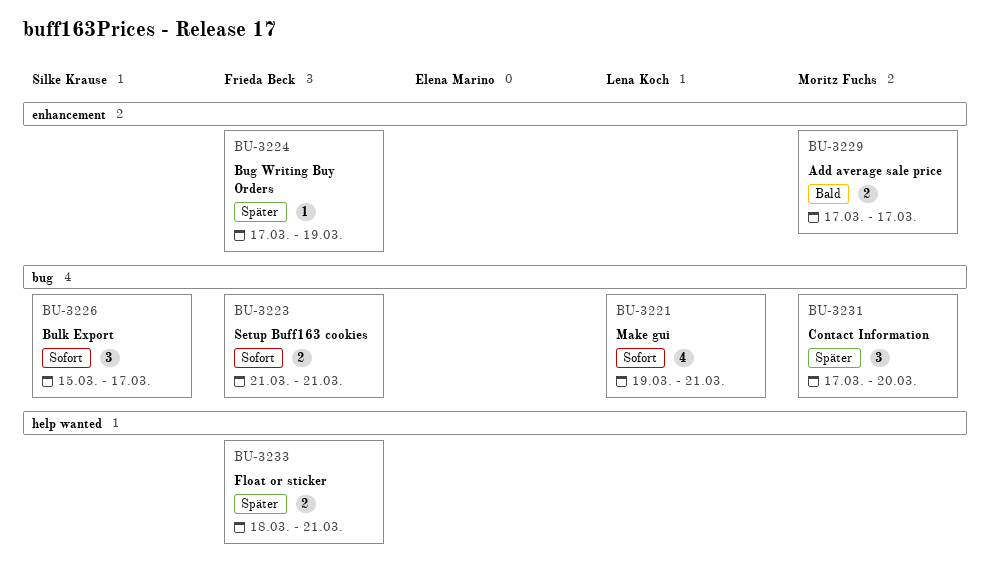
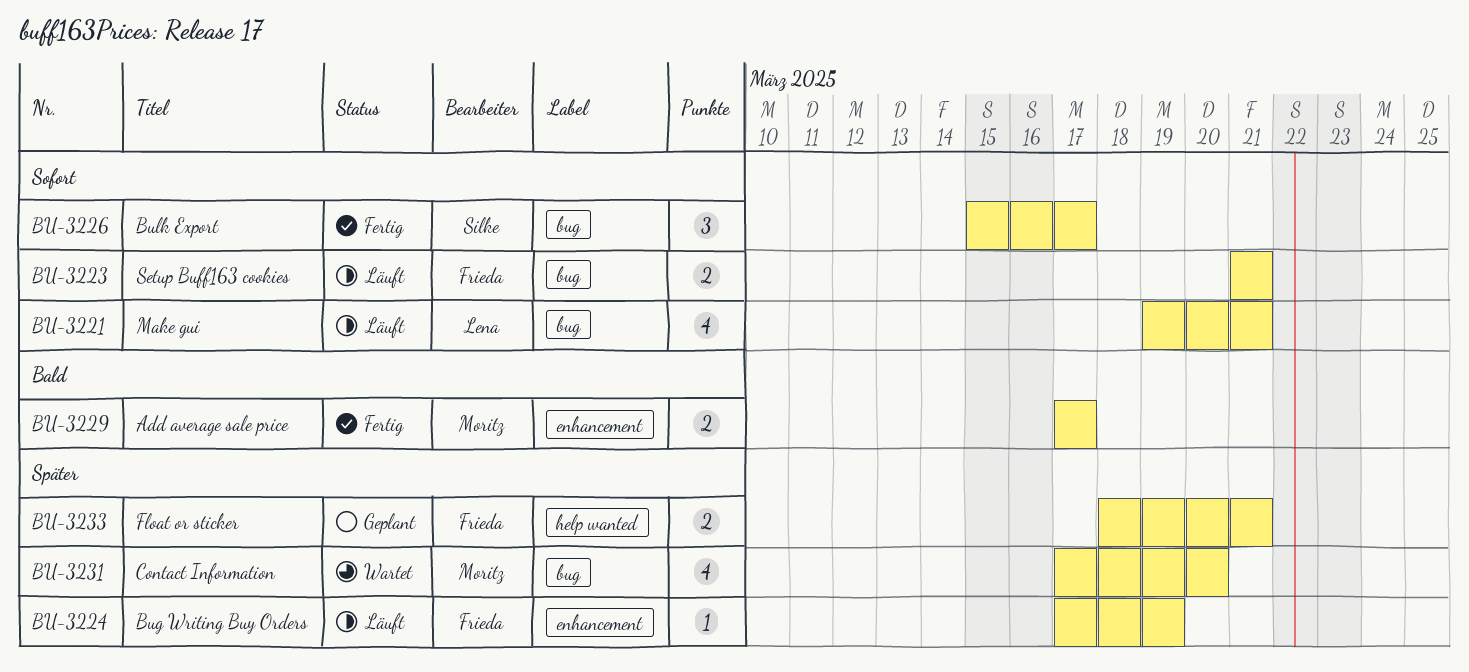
BU-3231, estimate: 3 -> 4

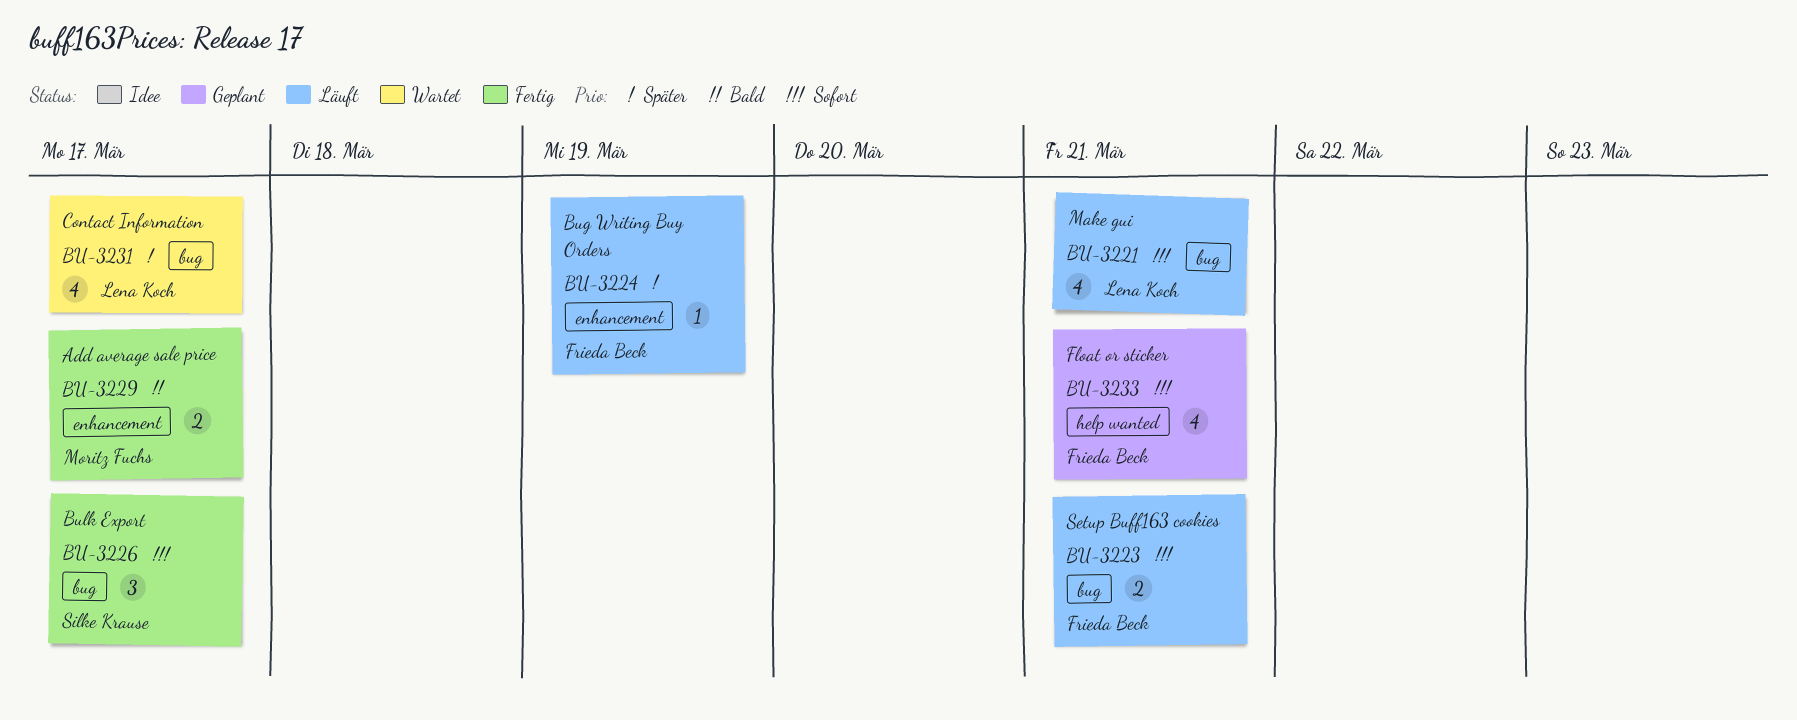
BU-3231, owner: Moritz Fuchs -> Lena Koch
BU-3231, due: Mar 20 -> Mar 17
BU-3233, priority: Später -> Sofort
BU-3233, estimate: 2 -> 4

